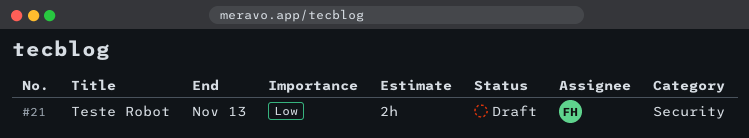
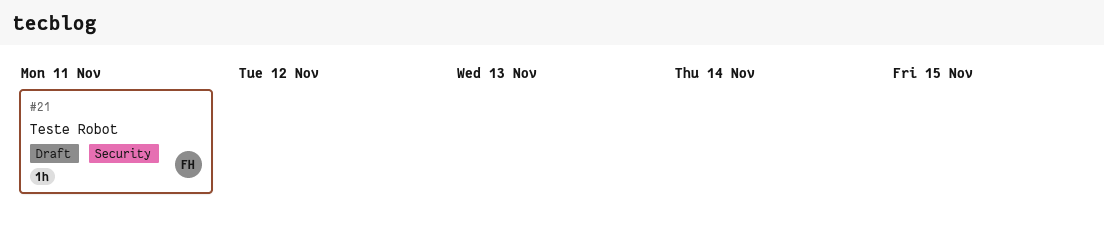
#21, estimate: 2h -> 1h
#21, due: Nov 13 -> Nov 11

